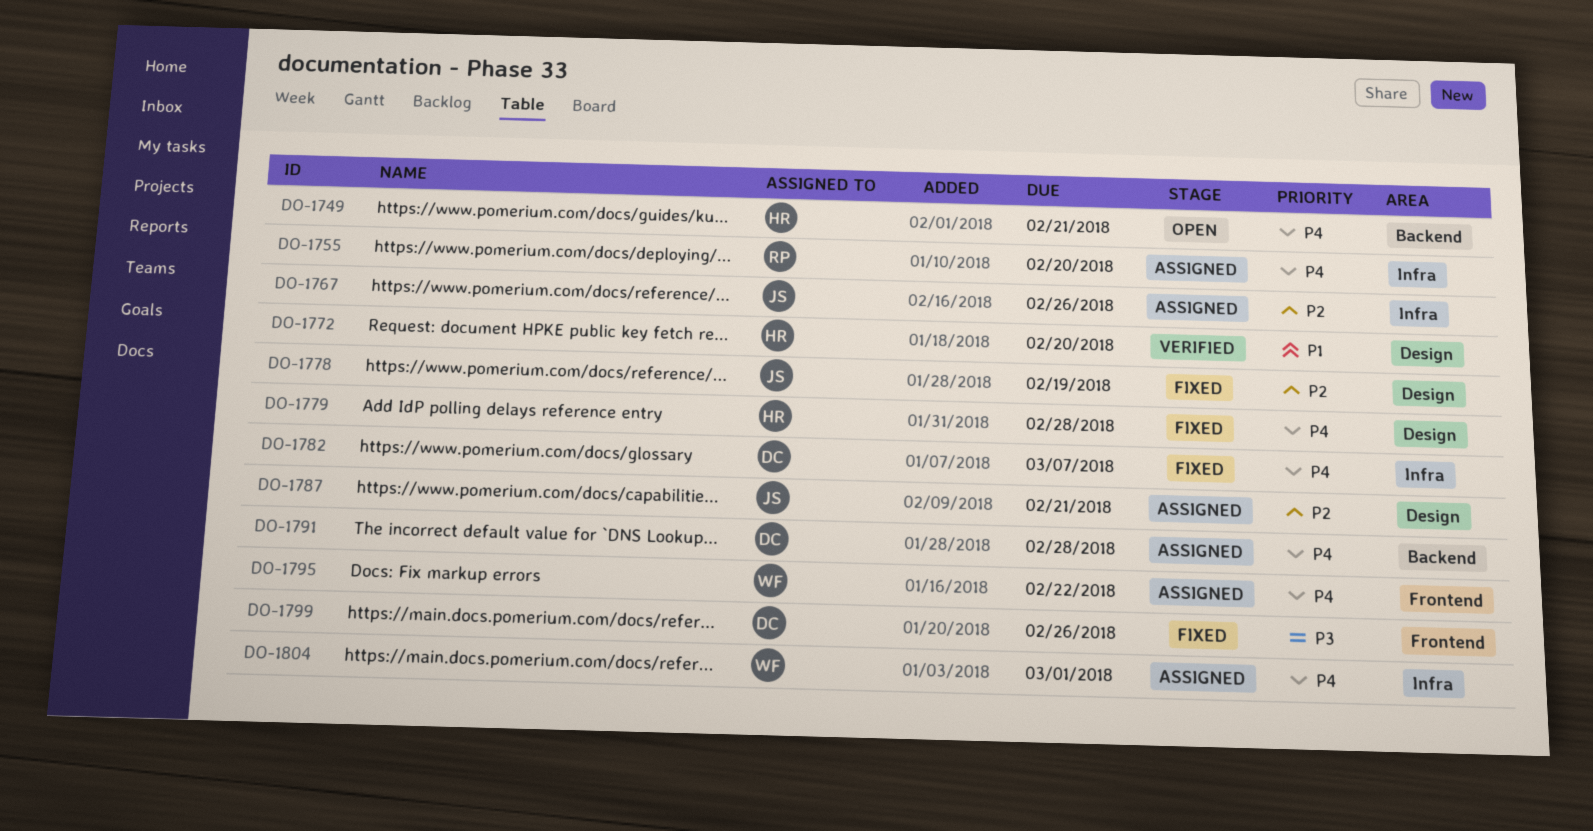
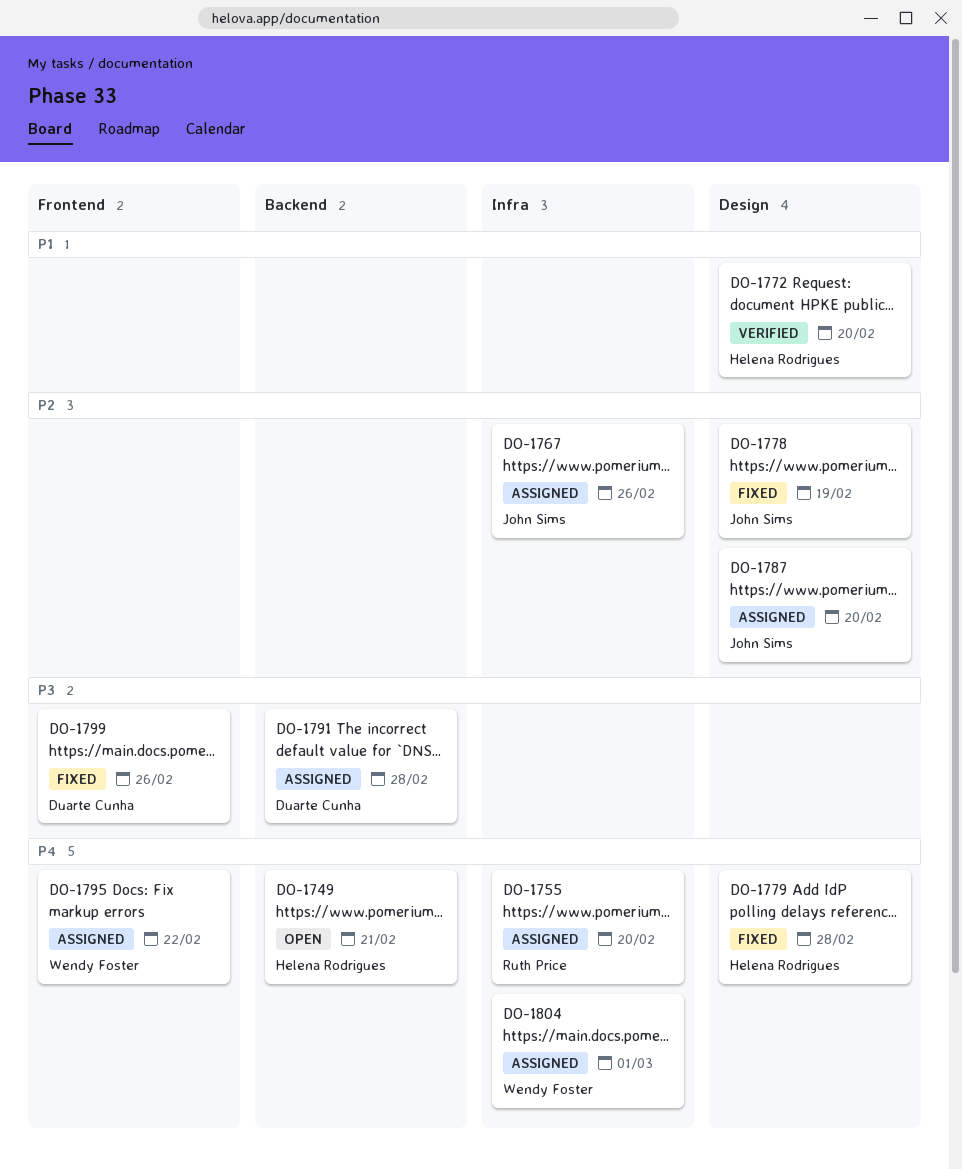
DO-1782: present -> none
DO-1787, due: Feb 21 -> Feb 20
DO-1791, priority: P4 -> P3

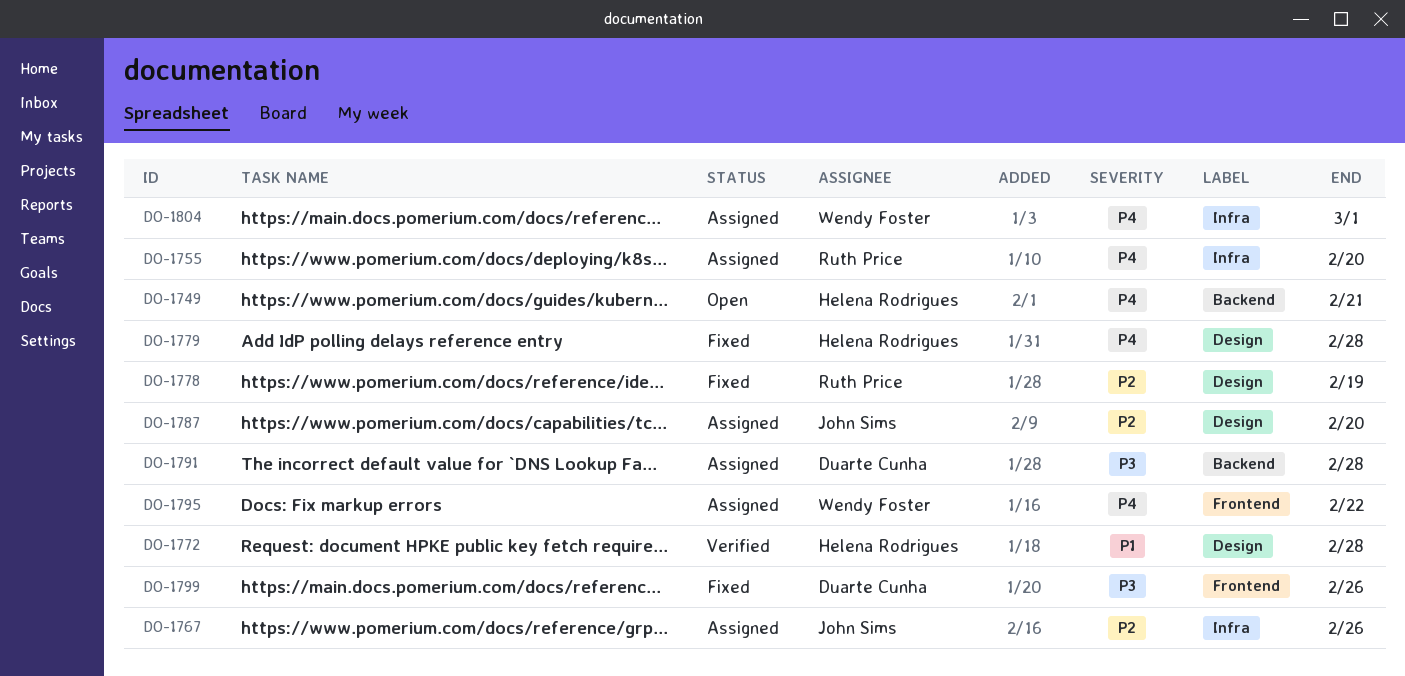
DO-1772, due: Feb 20 -> Feb 28
DO-1778, owner: John Sims -> Ruth Price

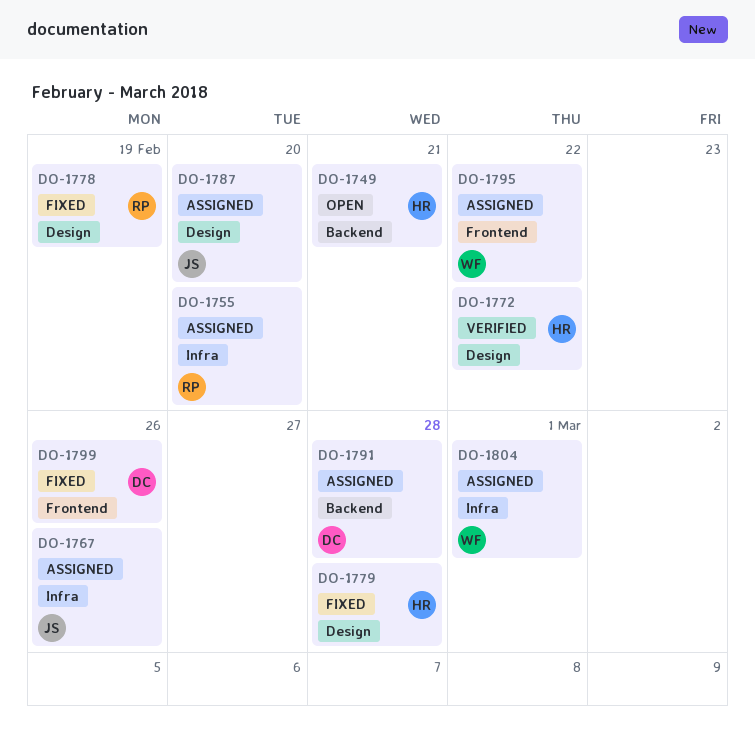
DO-1772, due: Feb 28 -> Feb 22

